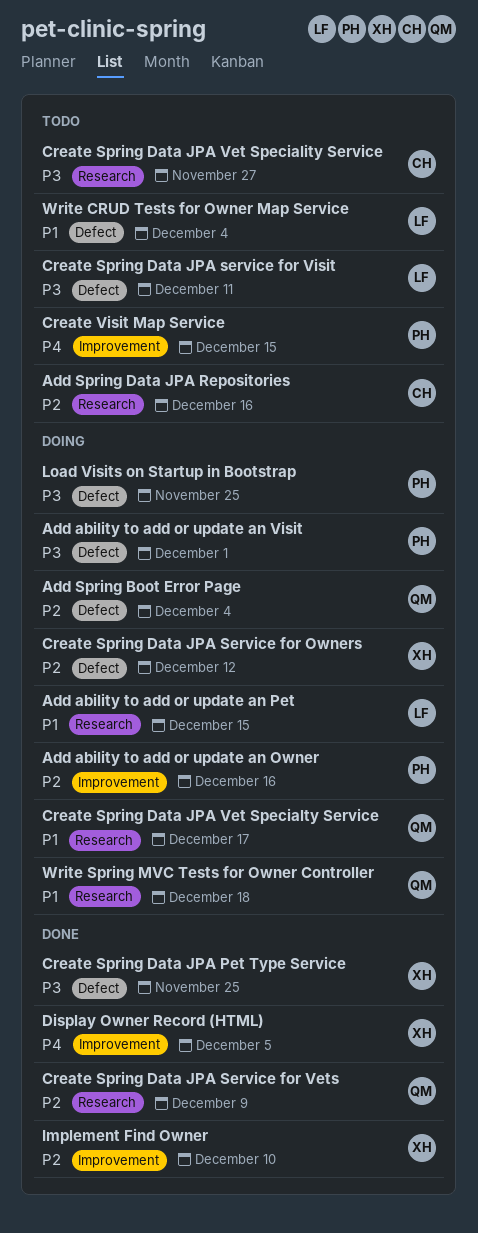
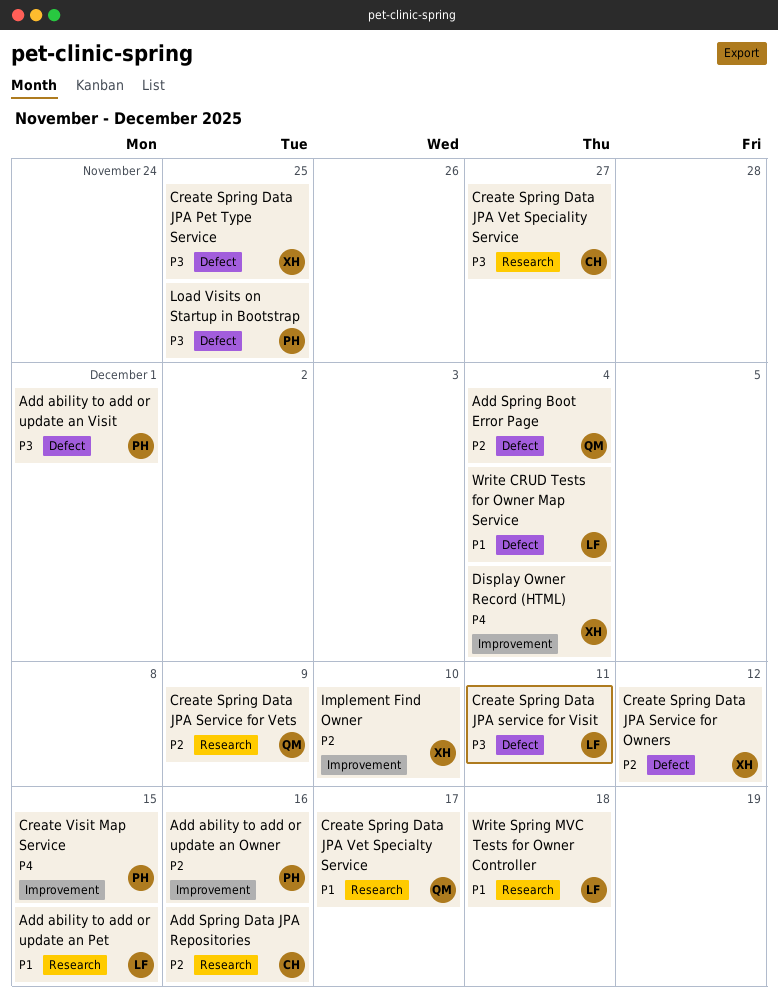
Display Owner Record (HTML), due: Dec 5 -> Dec 4
Write Spring MVC Tests for Owner Controller, owner: QM -> LF

